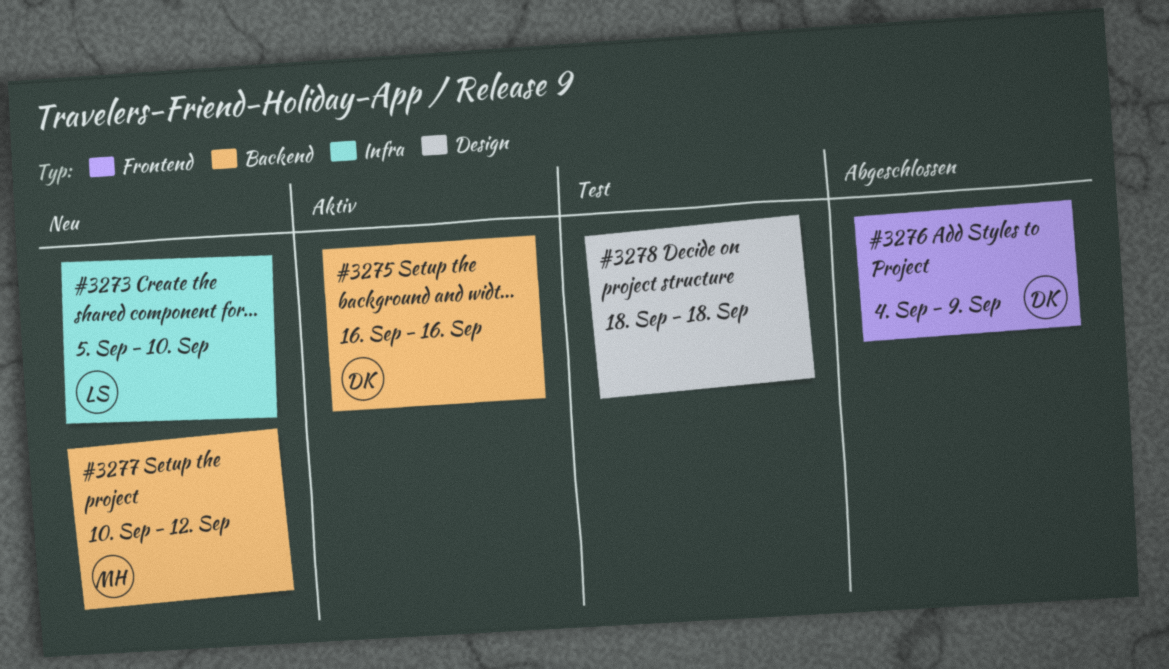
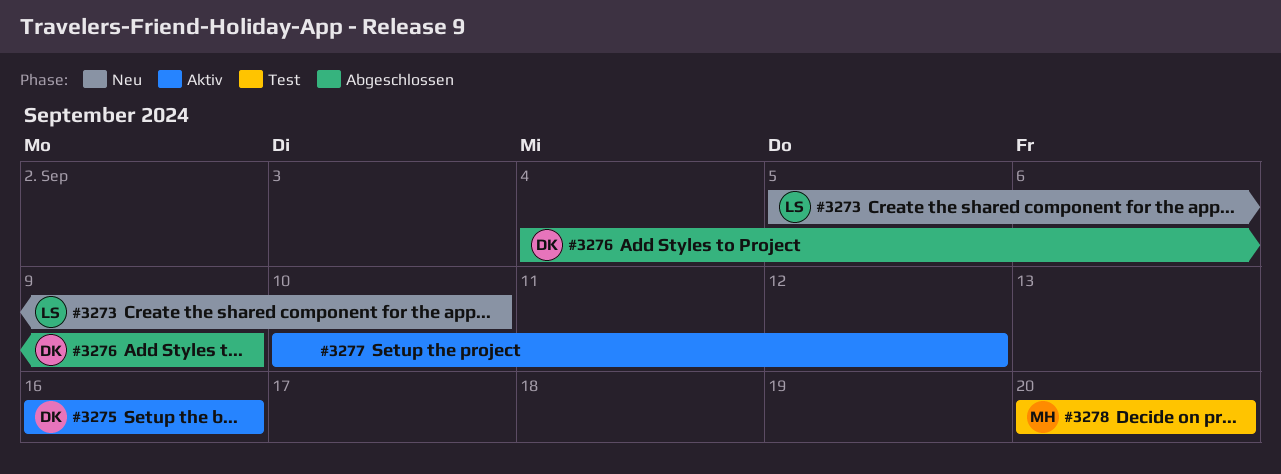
#3277, status: Neu -> Aktiv
#3277, owner: MH -> none
#3278, owner: none -> MH
#3278, start: Sep 18 -> Sep 20
#3278, due: Sep 18 -> Sep 20

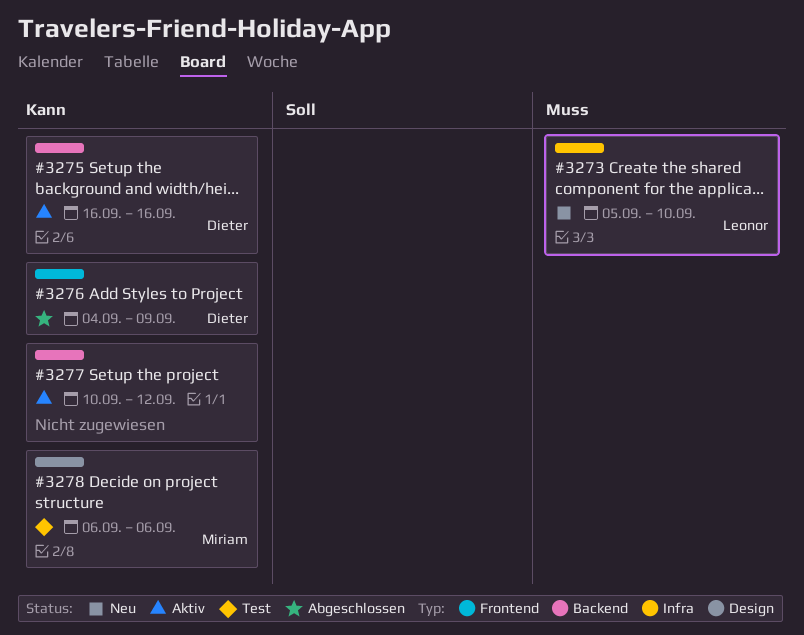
#3278, start: Sep 20 -> Sep 6
#3278, due: Sep 20 -> Sep 6

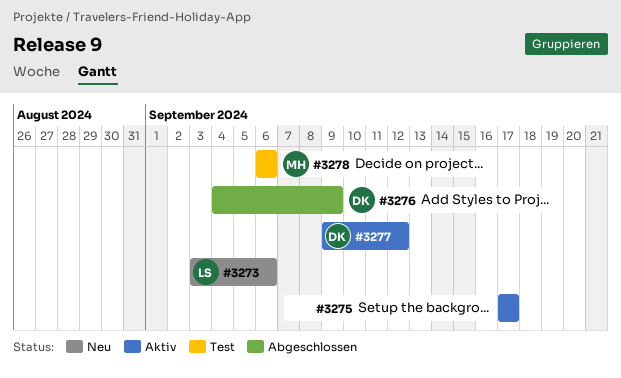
#3273, start: Sep 5 -> Sep 3
#3273, due: Sep 10 -> Sep 6
#3275, owner: Dieter -> none
#3275, start: Sep 16 -> Sep 17
#3275, due: Sep 16 -> Sep 17
#3277, owner: none -> Dieter
#3277, start: Sep 10 -> Sep 9

